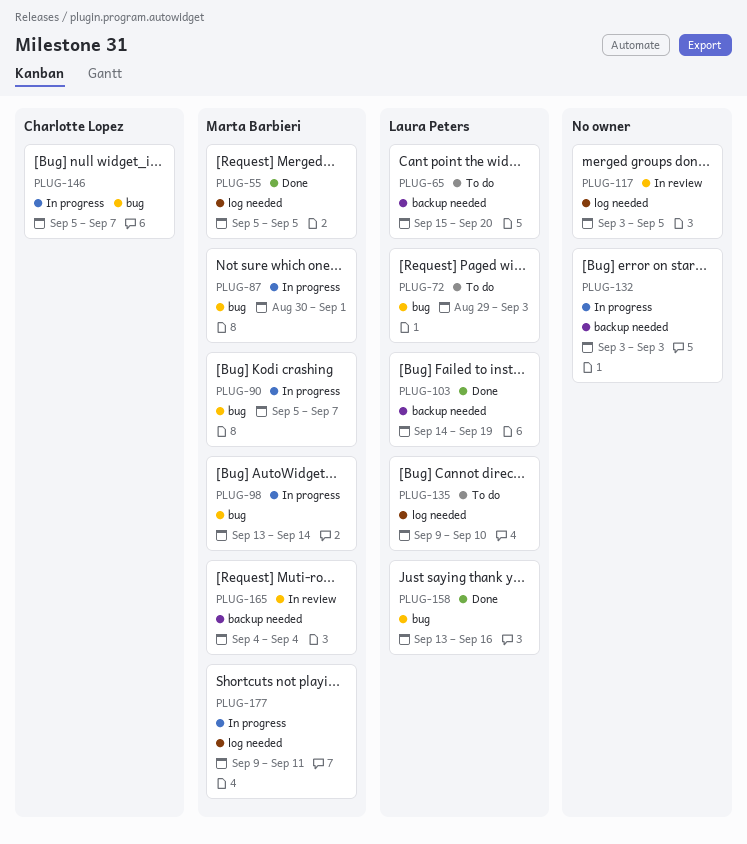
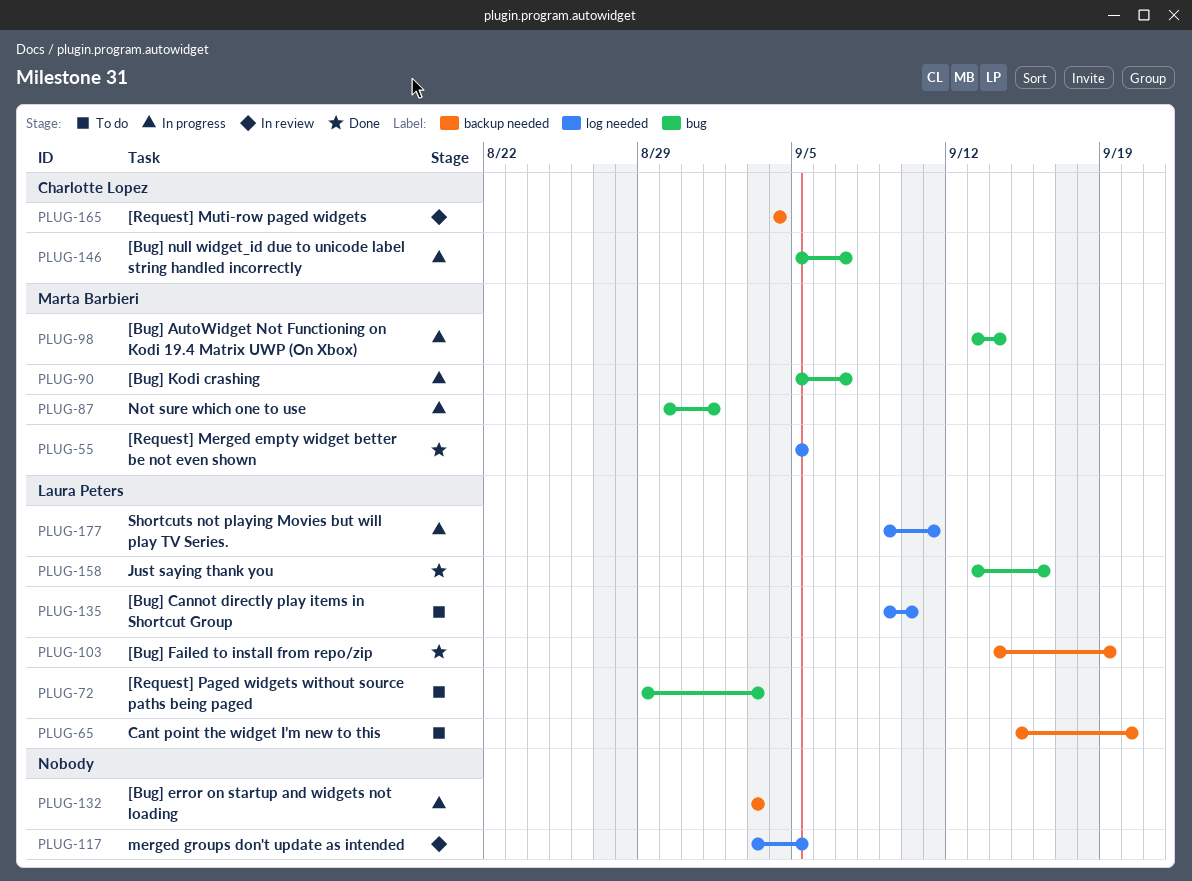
PLUG-165, owner: Marta Barbieri -> Charlotte Lopez
PLUG-177, owner: Marta Barbieri -> Laura Peters

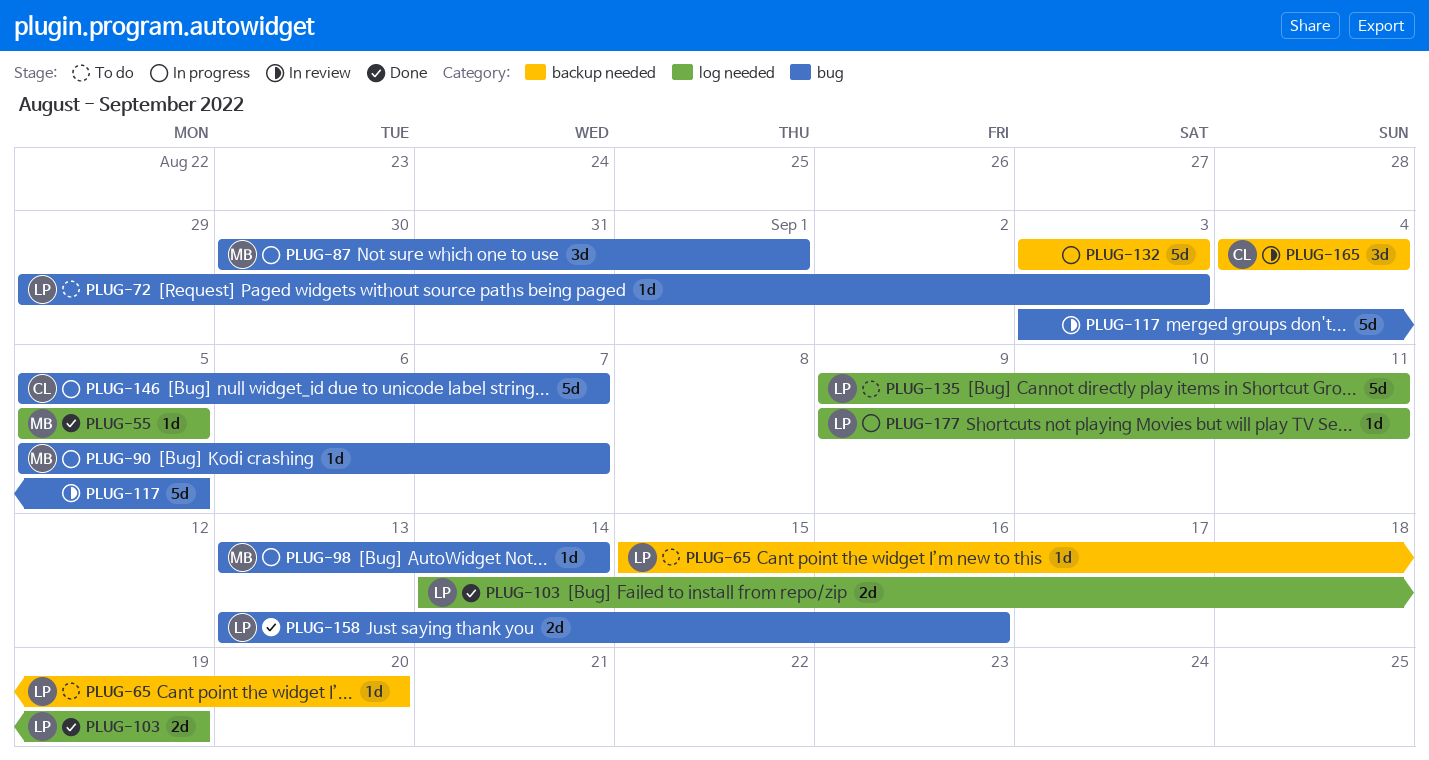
PLUG-103, label: backup needed -> log needed
PLUG-117, label: log needed -> bug
PLUG-135, due: Sep 10 -> Sep 11

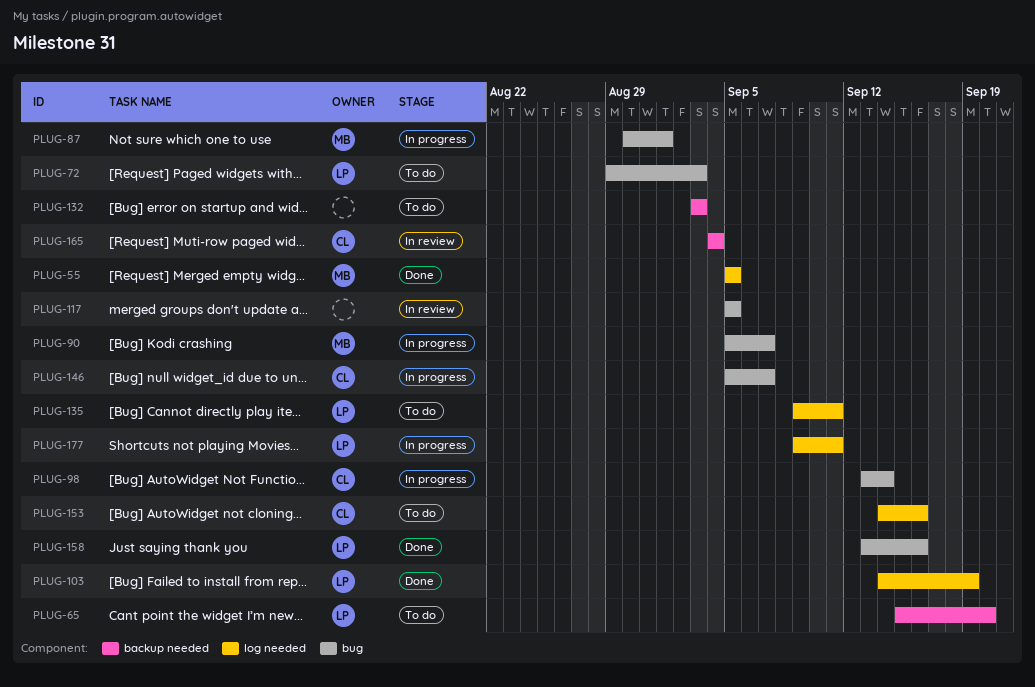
PLUG-98, owner: MB -> CL
PLUG-117, start: Sep 3 -> Sep 5
PLUG-132, status: In progress -> To do
PLUG-153: none -> present

